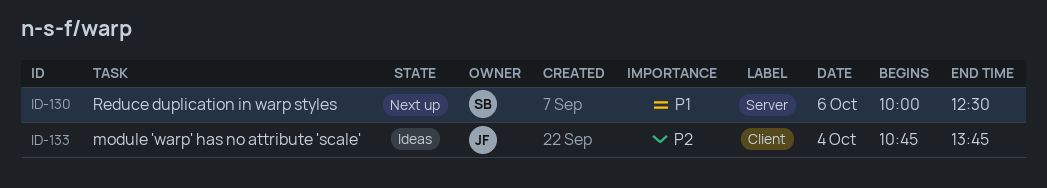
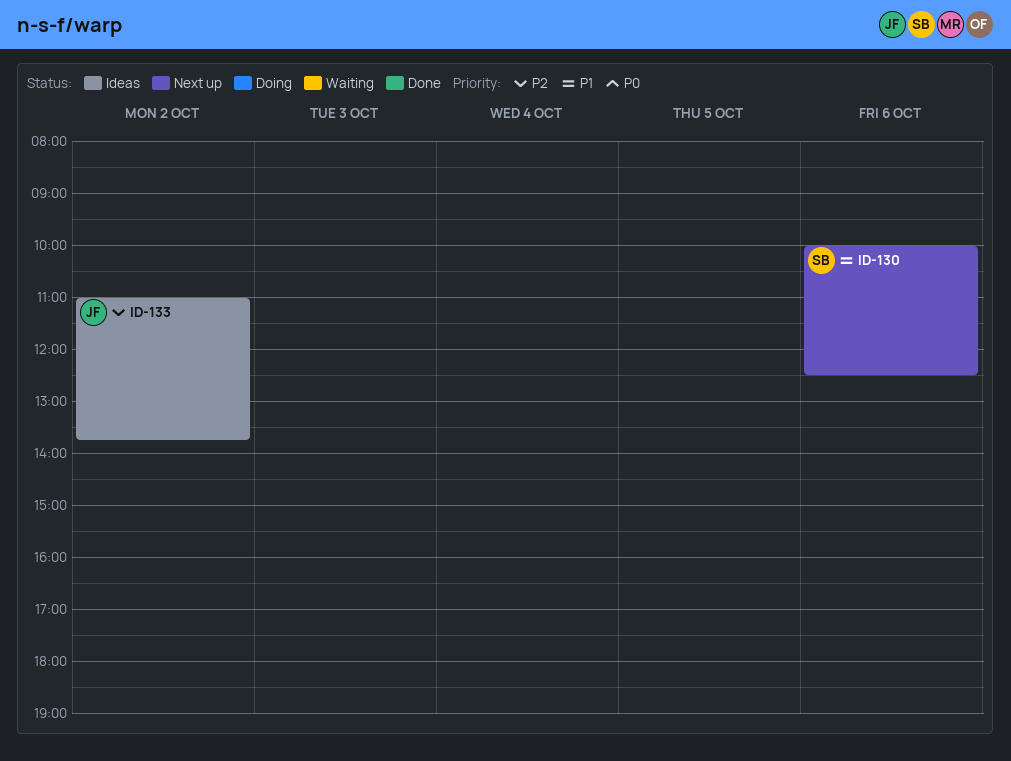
ID-133, day: Oct 4 -> Oct 2
ID-133, begins: 10:45 -> 11:00

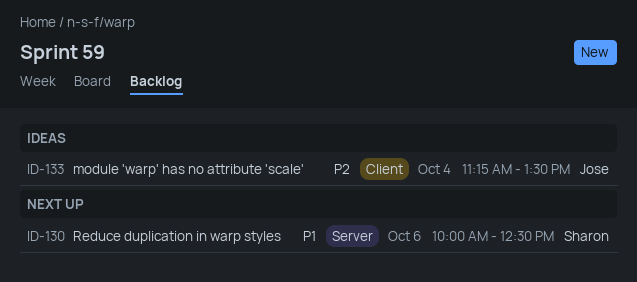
ID-133, day: Oct 2 -> Oct 4
ID-133, begins: 11:00 -> 11:15
ID-133, ends: 13:45 -> 13:30

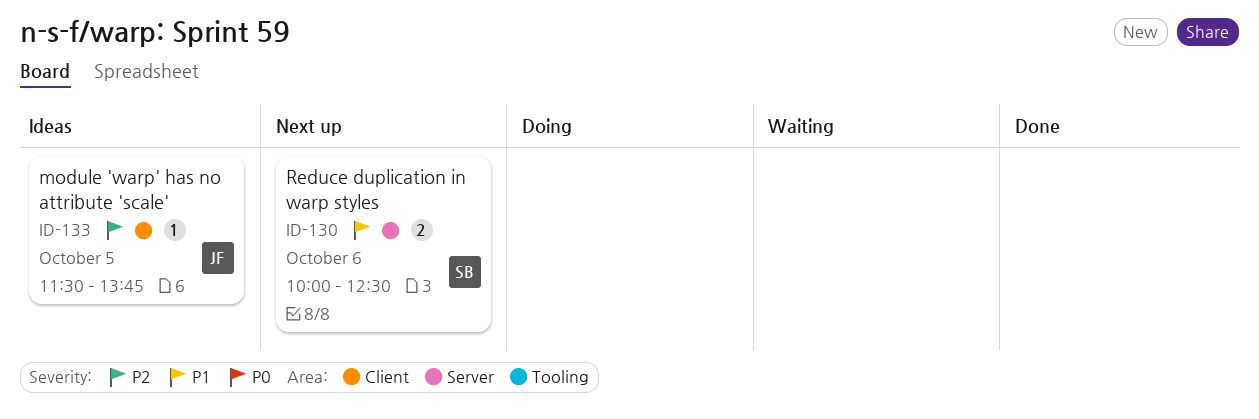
ID-133, day: Oct 4 -> Oct 5
ID-133, begins: 11:15 -> 11:30
ID-133, ends: 13:30 -> 13:45

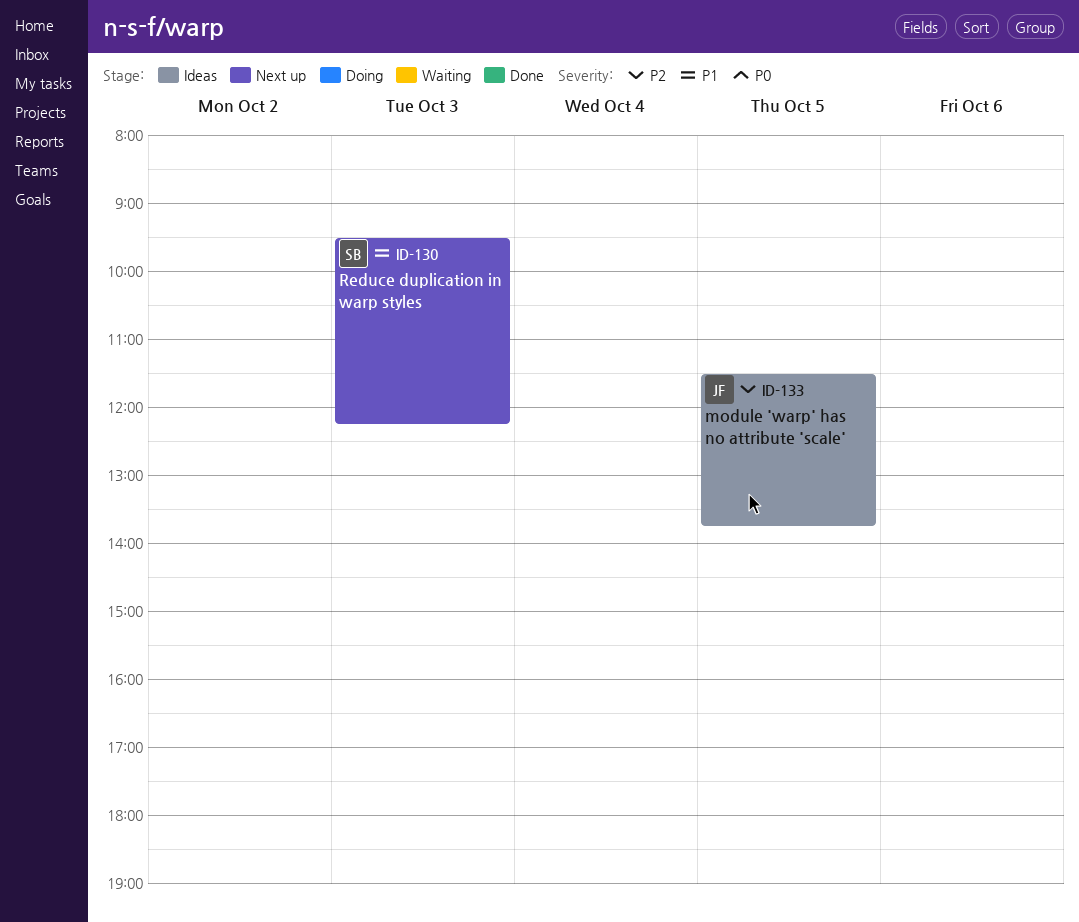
ID-130, day: Oct 6 -> Oct 3
ID-130, begins: 10:00 -> 09:30
ID-130, ends: 12:30 -> 12:15

